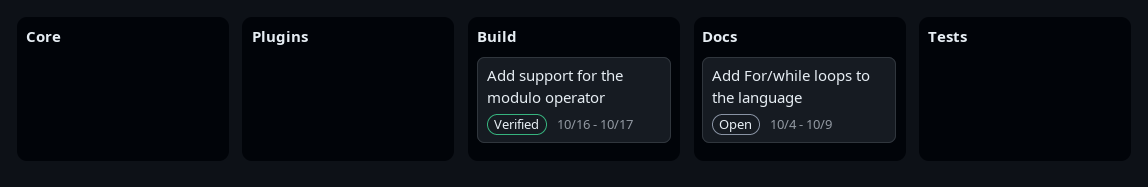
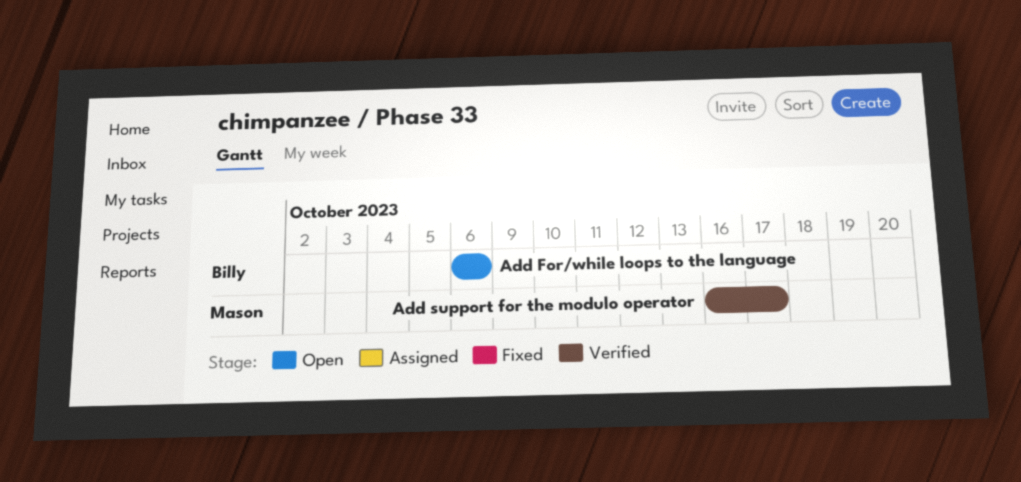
Add For/while loops to the language, start: Oct 4 -> Oct 6
Add For/while loops to the language, due: Oct 9 -> Oct 6

